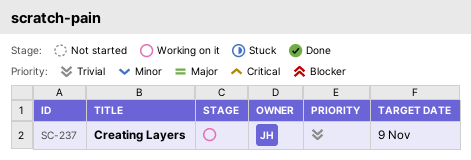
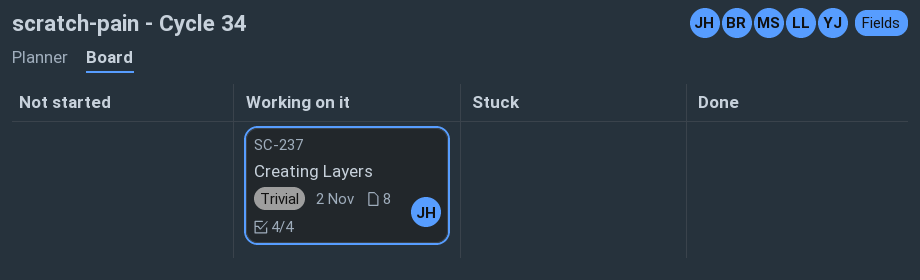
SC-237, due: Nov 9 -> Nov 2

